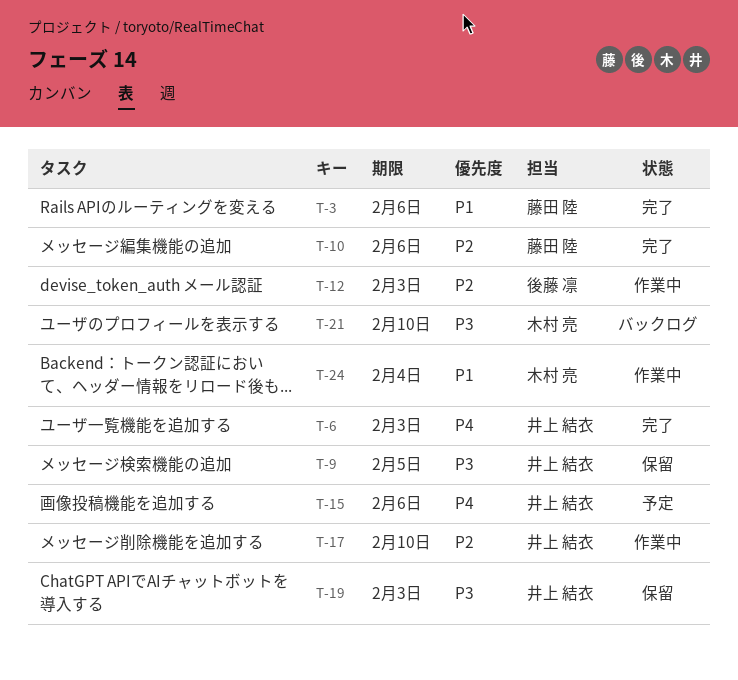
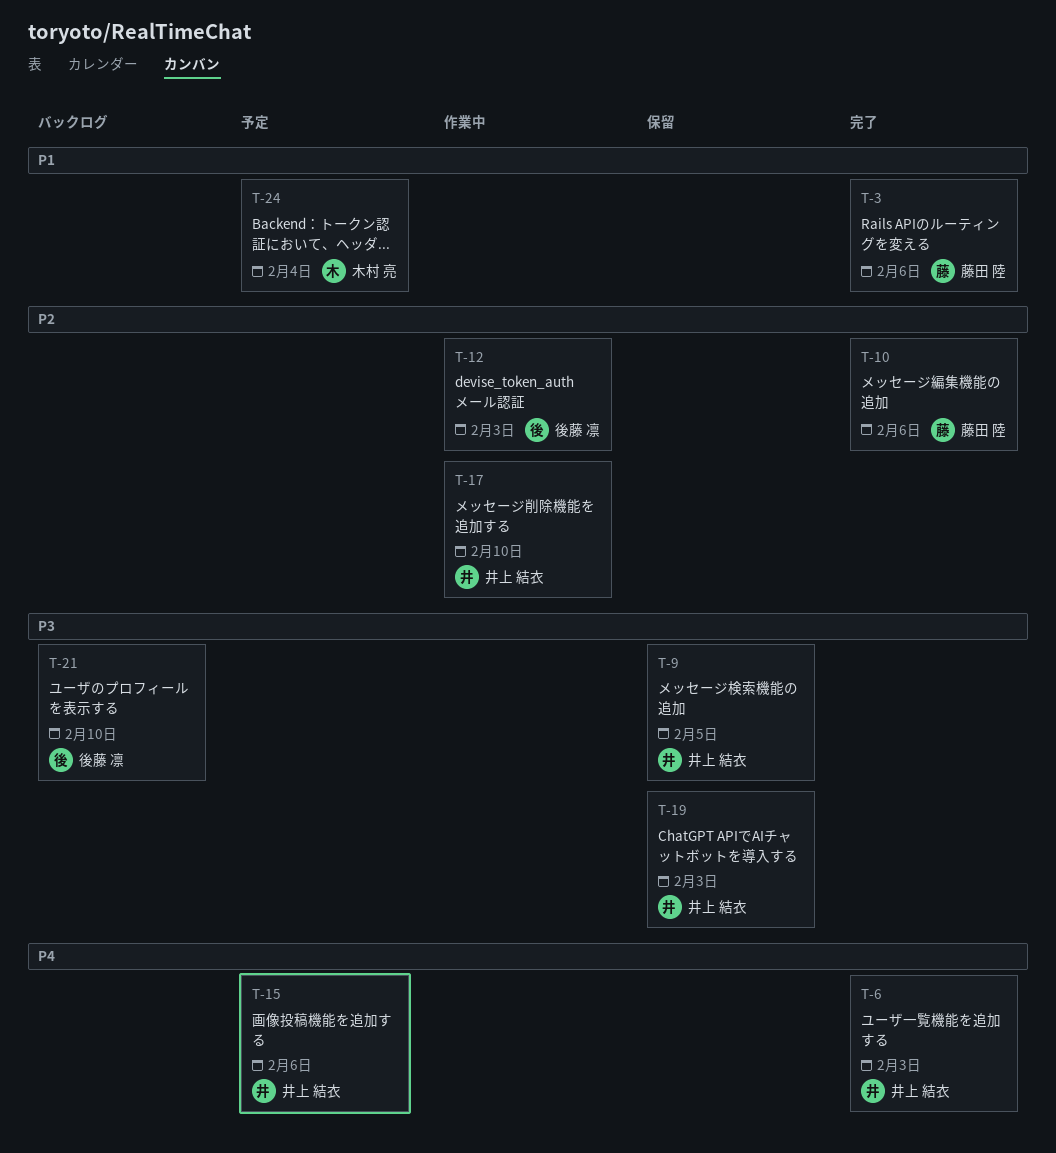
T-21, owner: 木村 亮 -> 後藤 凛
T-24, status: 作業中 -> 予定

